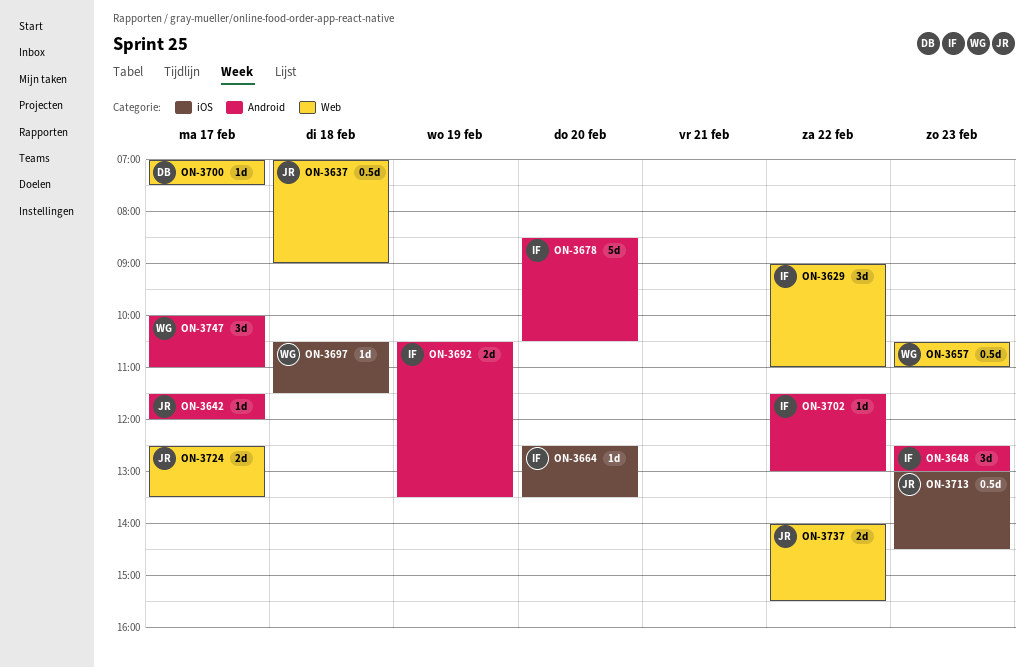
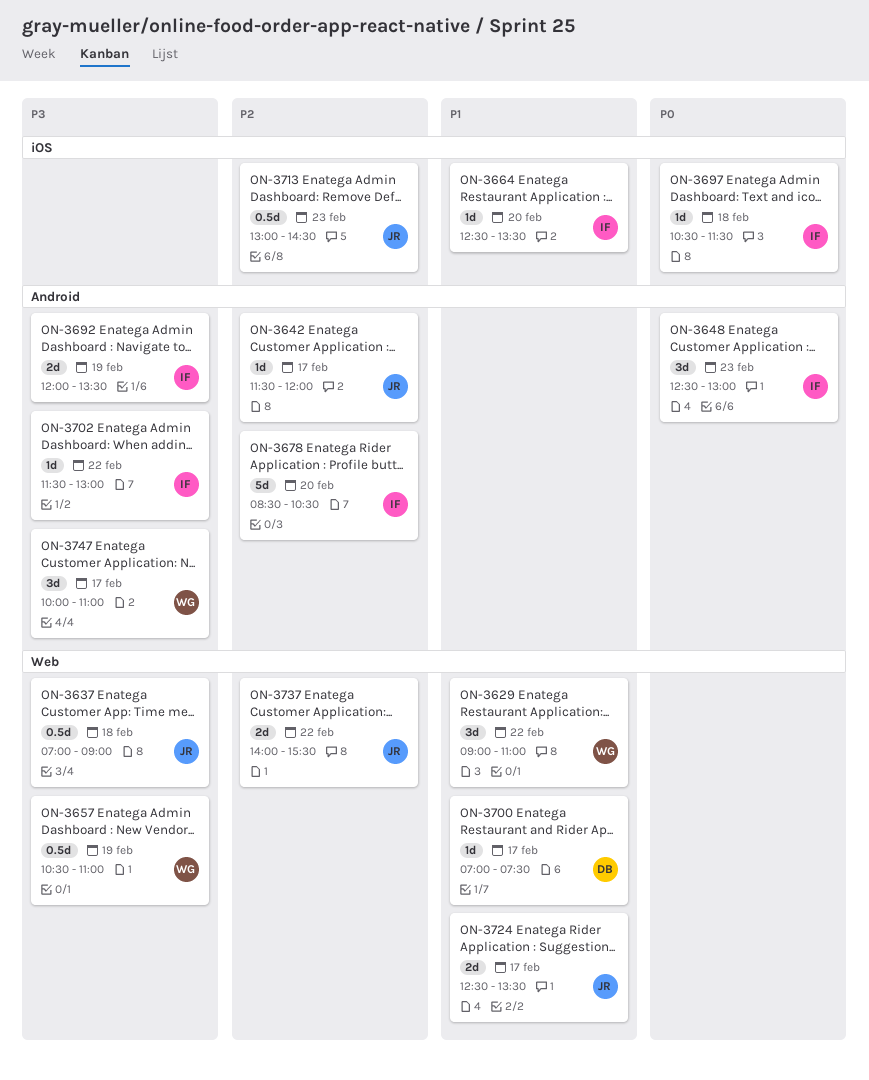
ON-3629, owner: IF -> WG
ON-3657, day: Feb 23 -> Feb 19
ON-3692, begins: 10:30 -> 12:00
ON-3697, owner: WG -> IF

